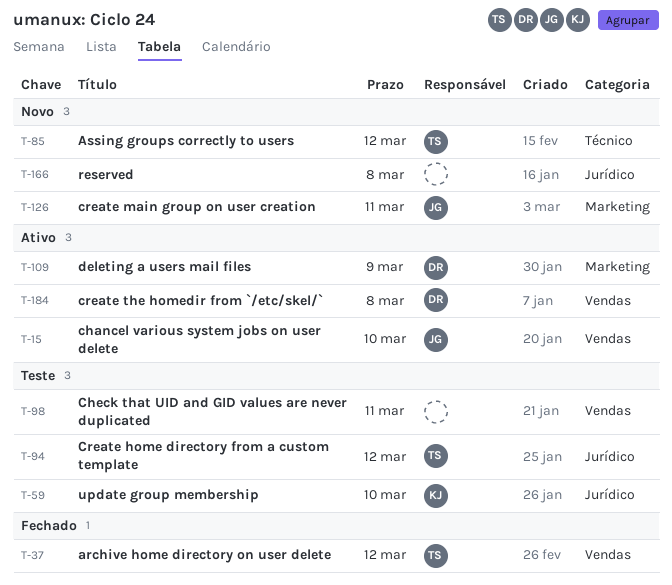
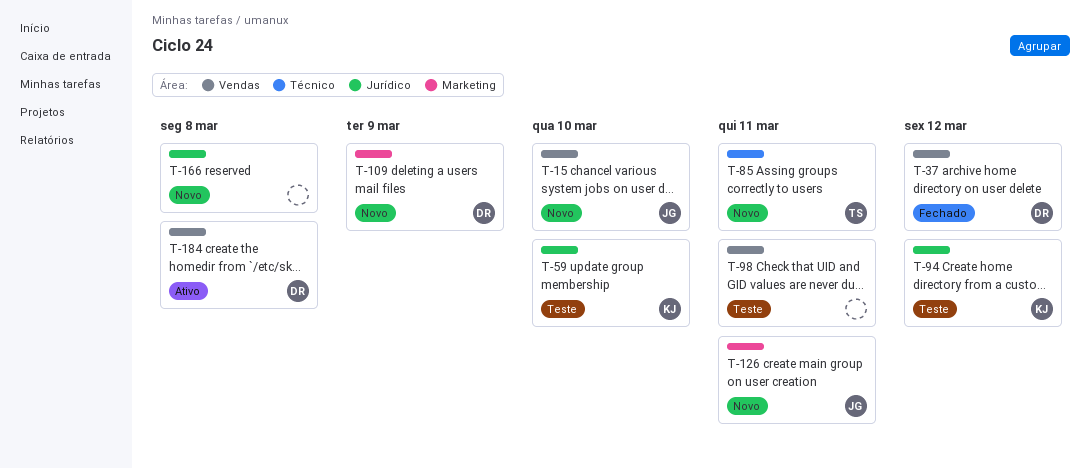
T-15, status: Ativo -> Novo
T-37, owner: TS -> DR
T-85, due: Mar 12 -> Mar 11
T-94, owner: TS -> KJ
T-109, status: Ativo -> Novo

